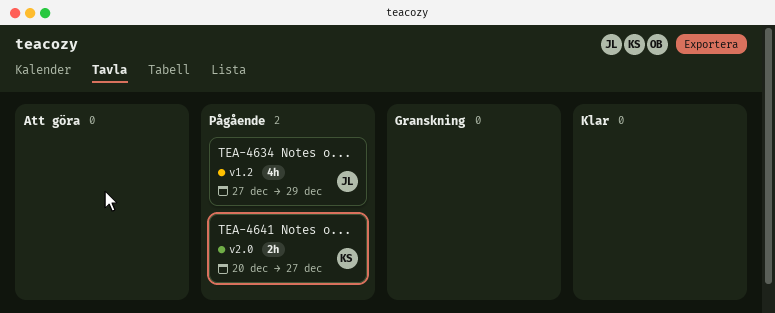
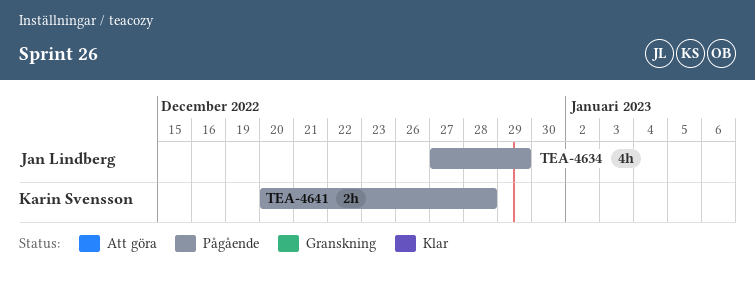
TEA-4641, due: Dec 27 -> Dec 28

